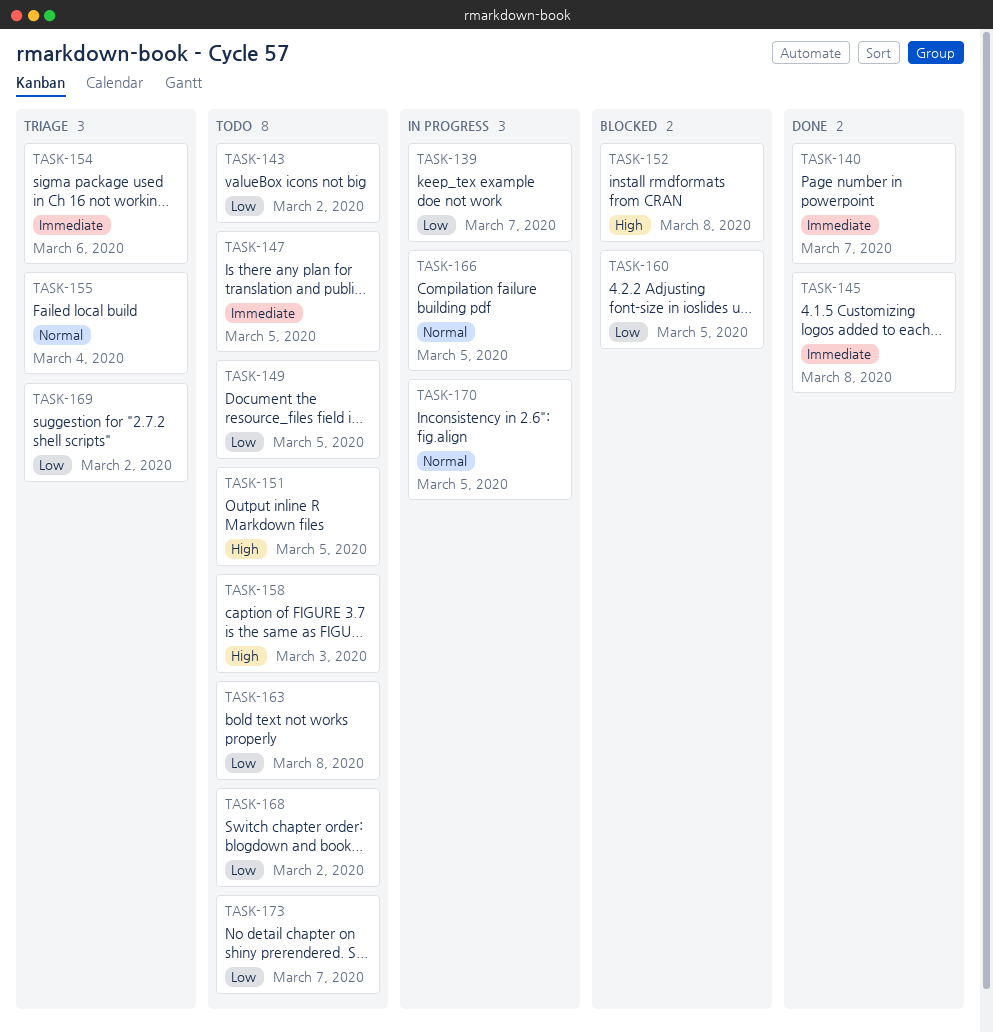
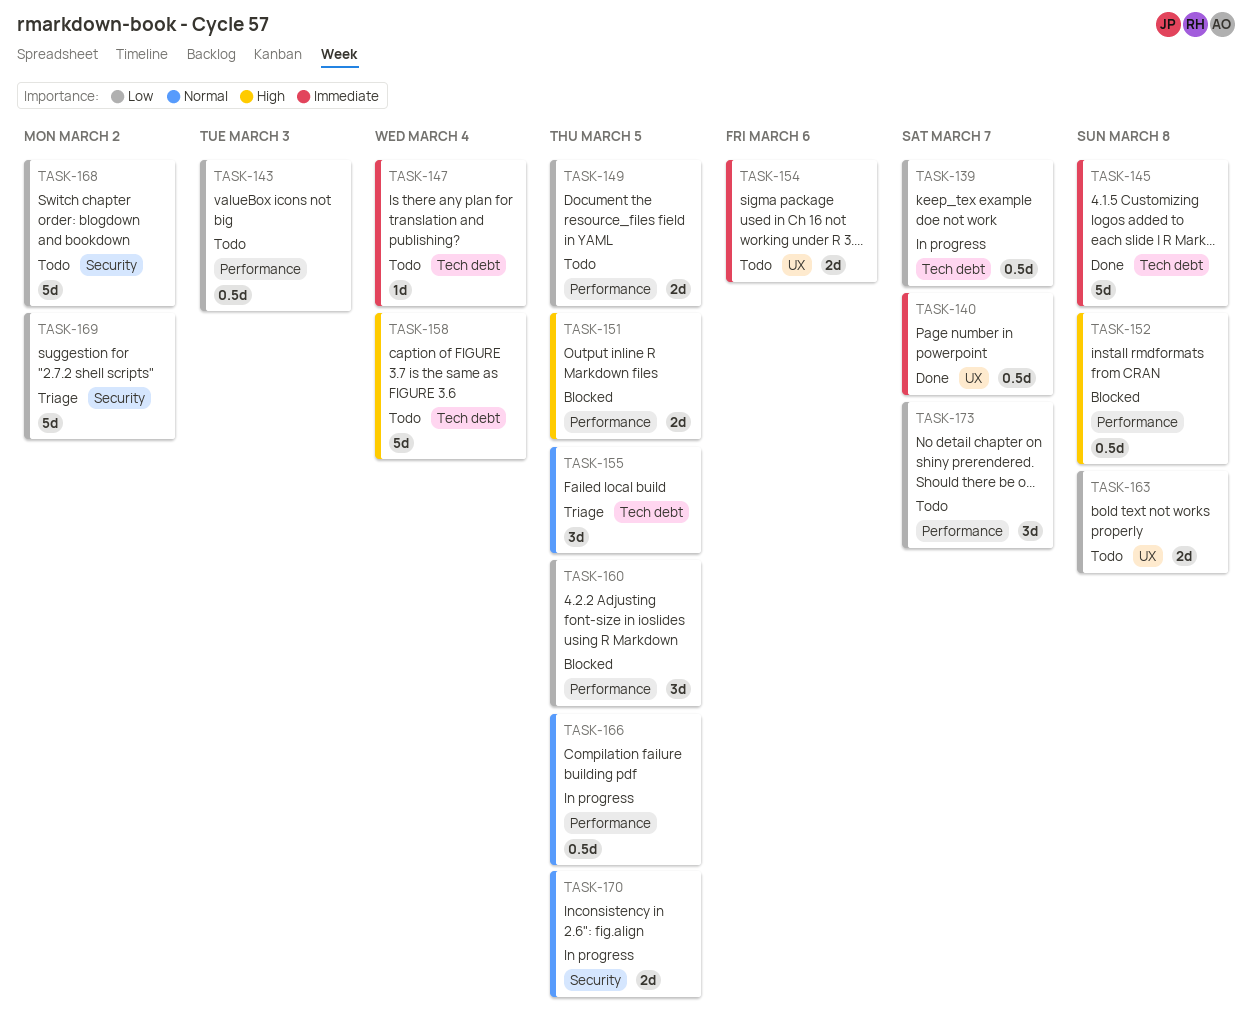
TASK-143, due: Mar 2 -> Mar 3
TASK-147, due: Mar 5 -> Mar 4
TASK-151, status: Todo -> Blocked
TASK-154, status: Triage -> Todo
TASK-155, due: Mar 4 -> Mar 5
TASK-158, due: Mar 3 -> Mar 4

